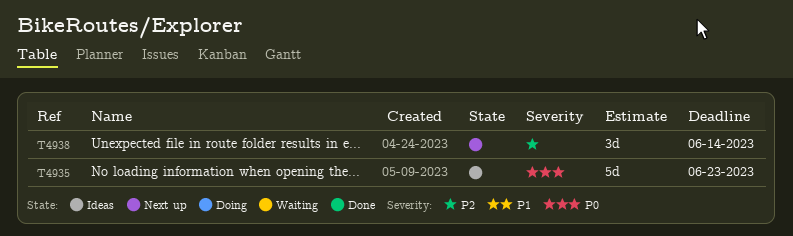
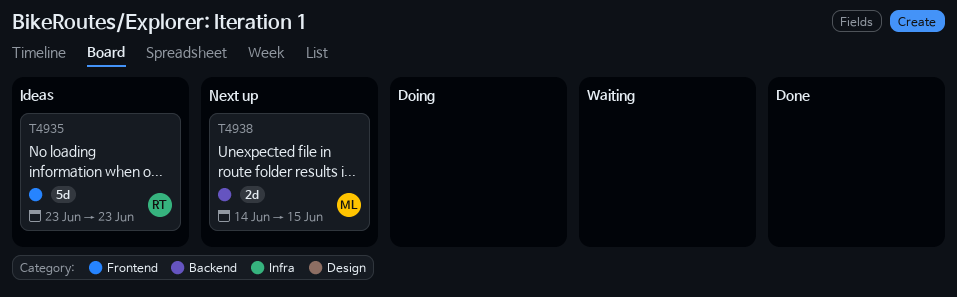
T4938, estimate: 3d -> 2d
T4938, due: Jun 14 -> Jun 15

